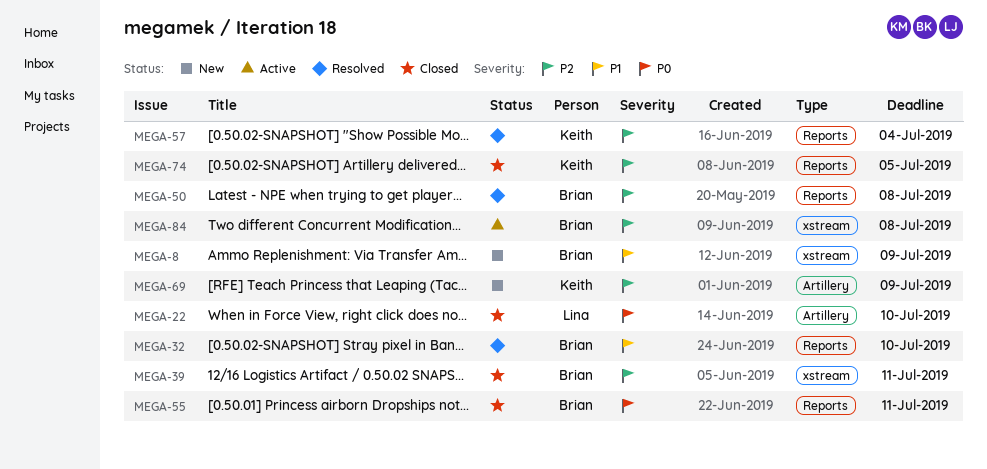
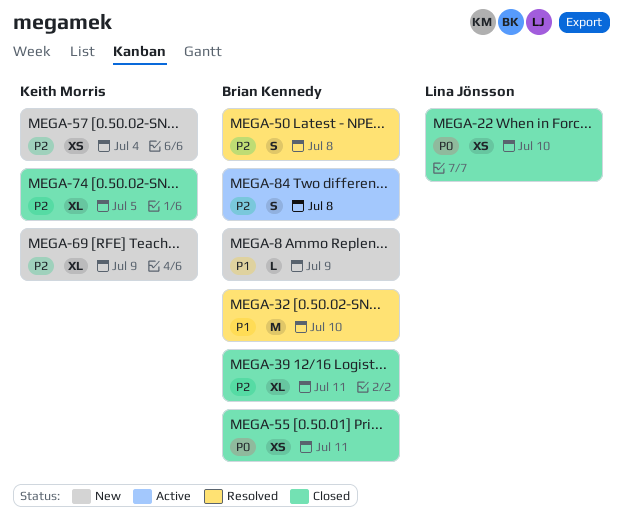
MEGA-57, status: Resolved -> New

